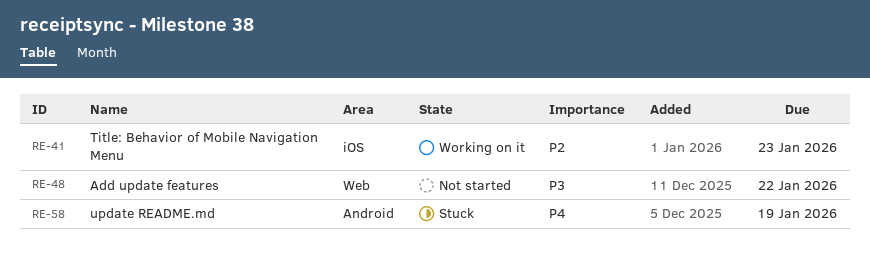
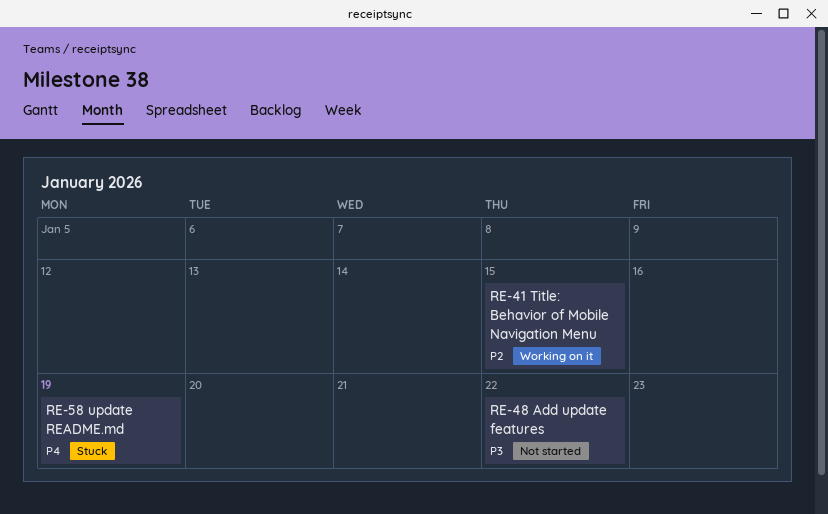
RE-41, due: Jan 23 -> Jan 15

